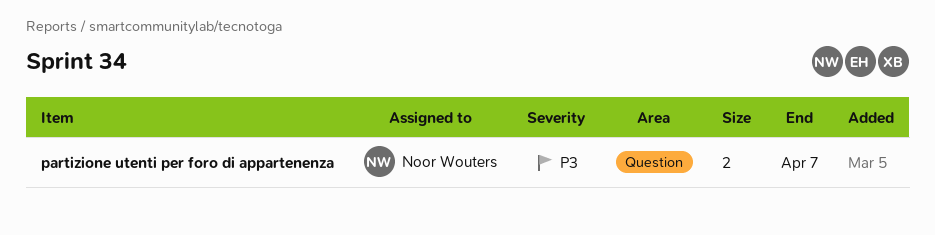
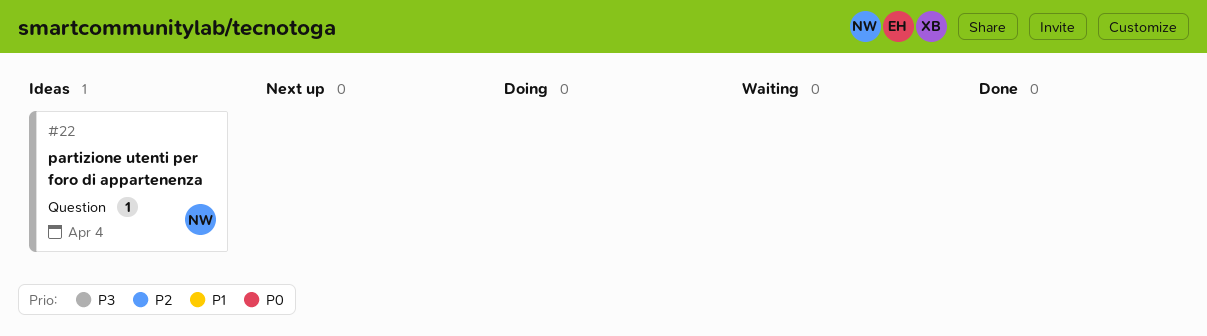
partizione utenti per foro di appartenenza, estimate: 2 -> 1
partizione utenti per foro di appartenenza, due: Apr 7 -> Apr 4

